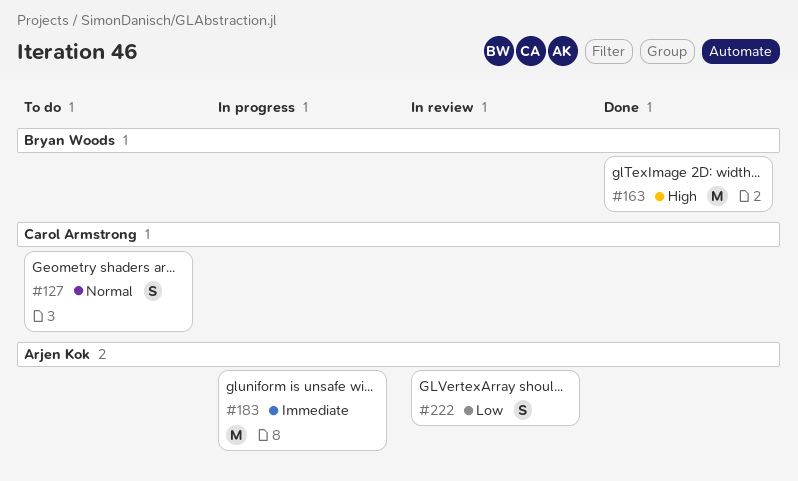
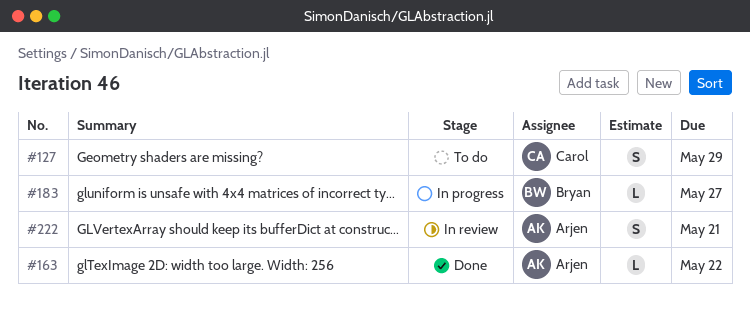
#163, owner: Bryan Woods -> Arjen Kok
#163, estimate: M -> L
#183, owner: Arjen Kok -> Bryan Woods
#183, estimate: M -> L

